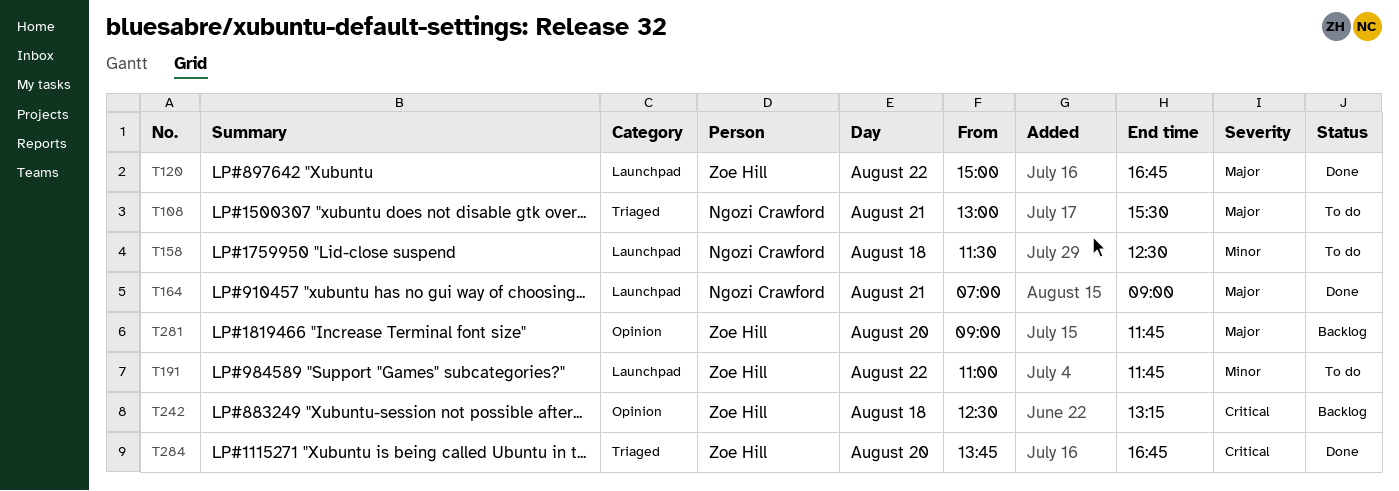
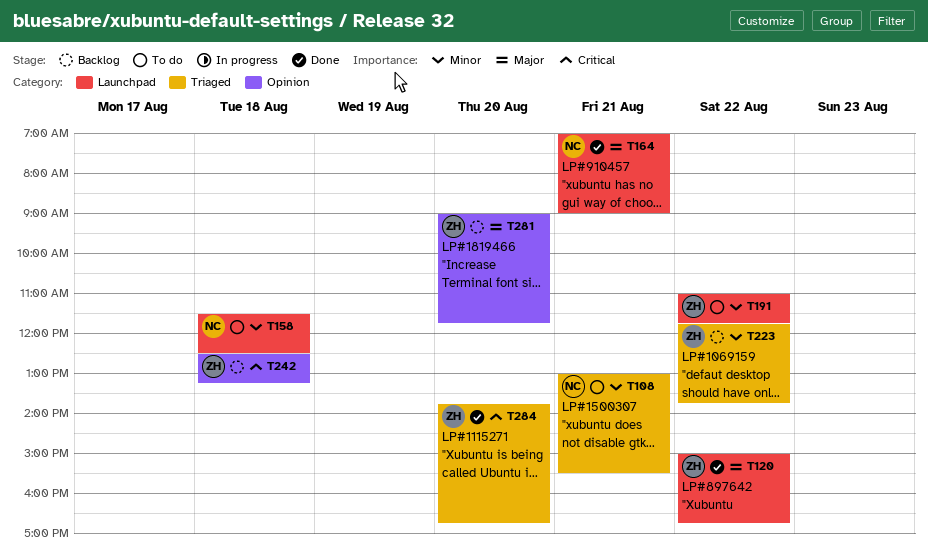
T108, priority: Major -> Minor
T223: none -> present

